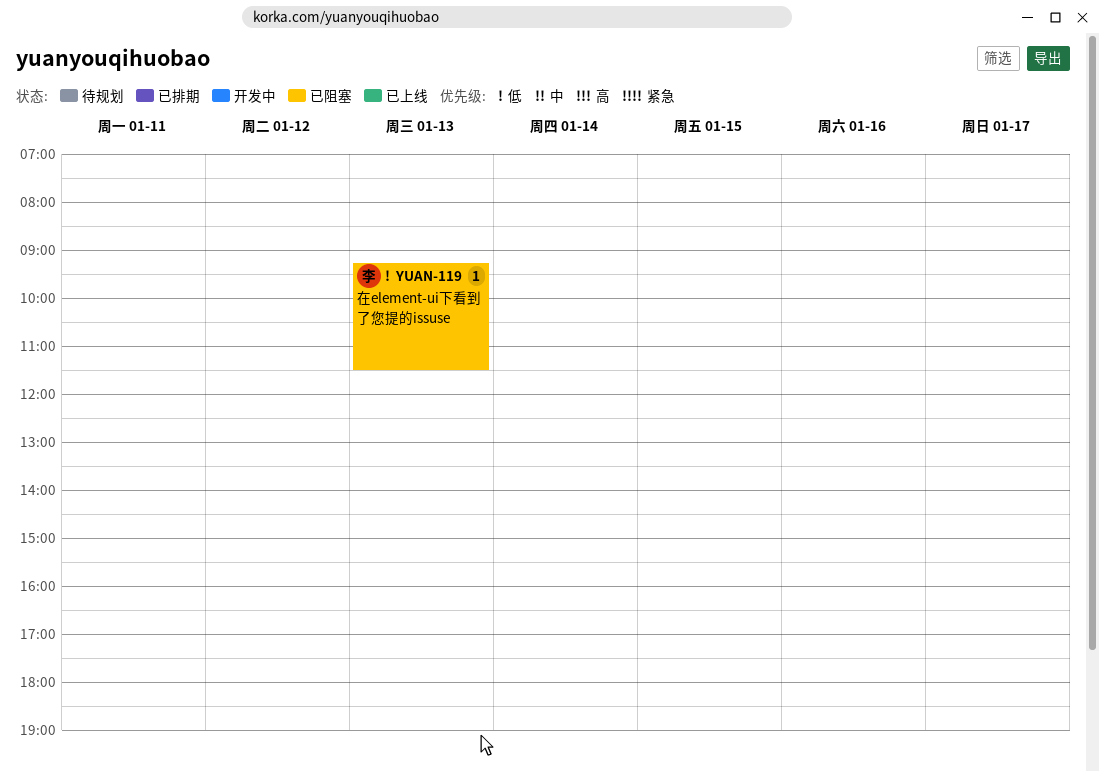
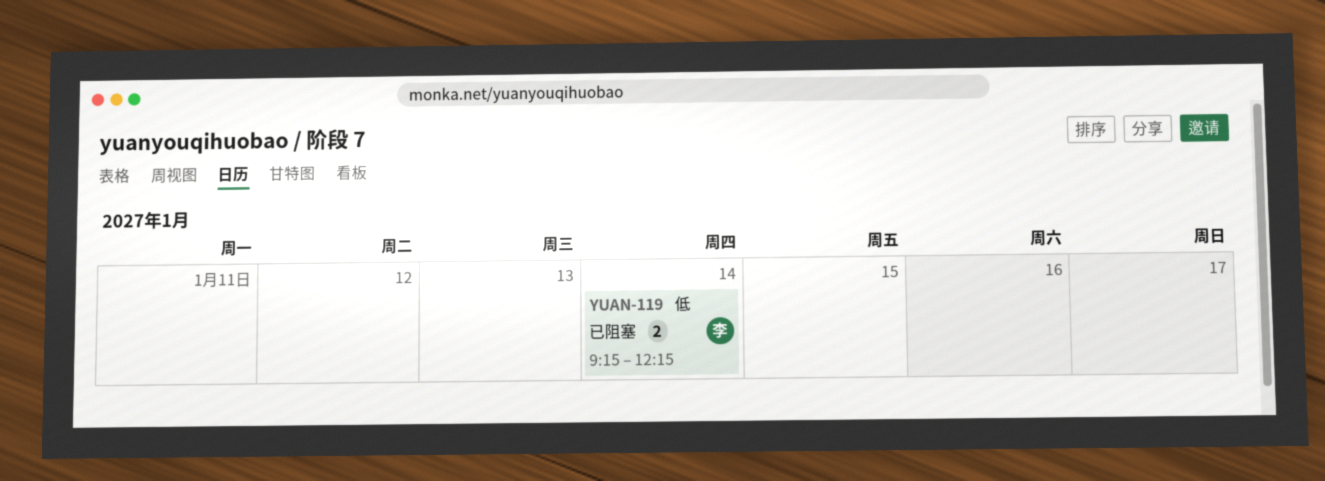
YUAN-119, estimate: 1 -> 2
YUAN-119, day: Jan 13 -> Jan 14
YUAN-119, ends: 11:30 -> 12:15

